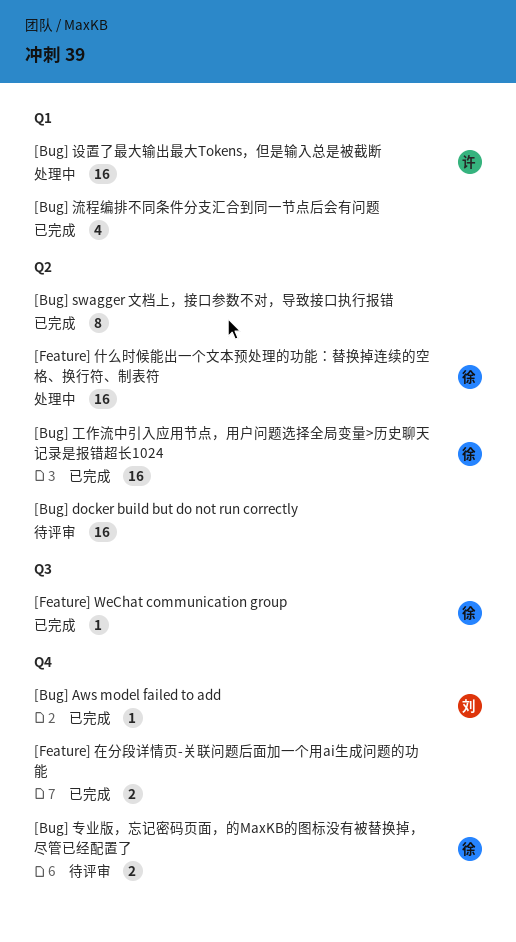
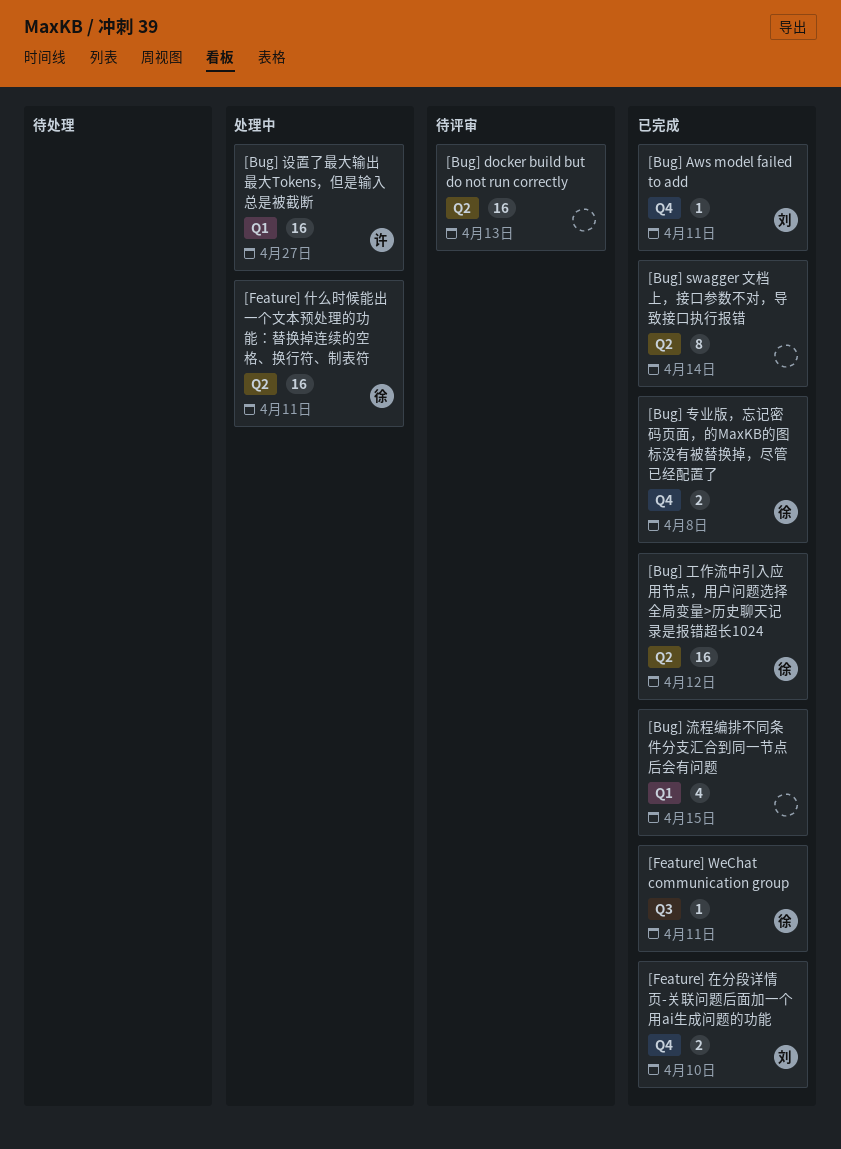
[Bug] 专业版，忘记密码页面，的MaxKB的图标没有被替换掉，尽管已经配置了, status: 待评审 -> 已完成
[Feature] 在分段详情页-关联问题后面加一个用ai生成问题的功能, owner: none -> 刘

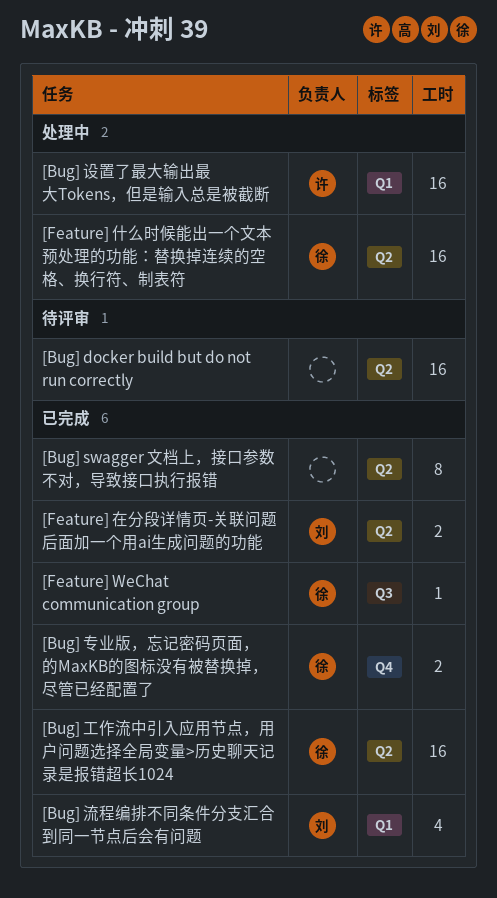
[Bug] Aws model failed to add: present -> none
[Bug] 流程编排不同条件分支汇合到同一节点后会有问题, owner: none -> 刘
[Feature] 在分段详情页-关联问题后面加一个用ai生成问题的功能, label: Q4 -> Q2

